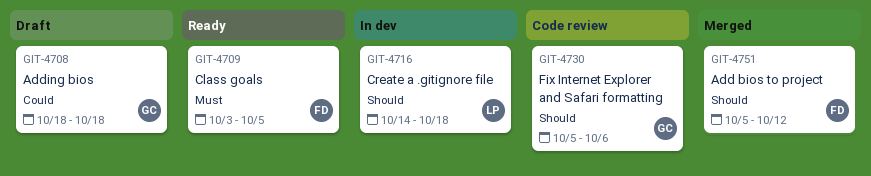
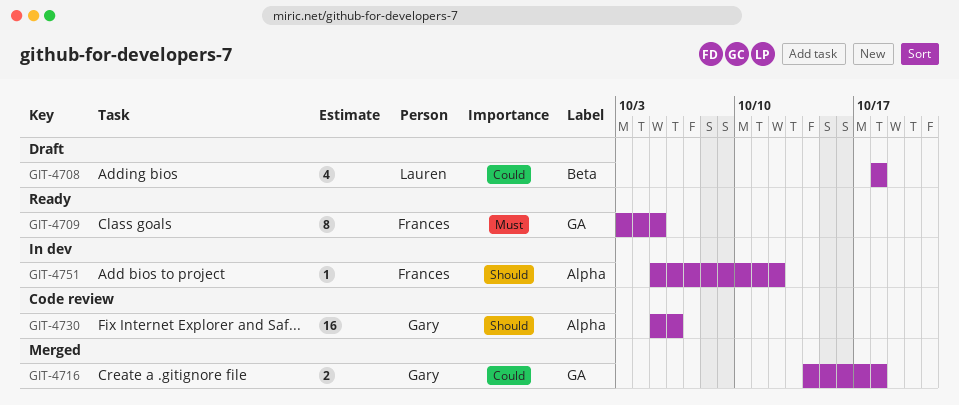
GIT-4708, owner: Gary -> Lauren
GIT-4716, status: In dev -> Merged
GIT-4716, owner: Lauren -> Gary
GIT-4716, priority: Should -> Could
GIT-4751, status: Merged -> In dev

